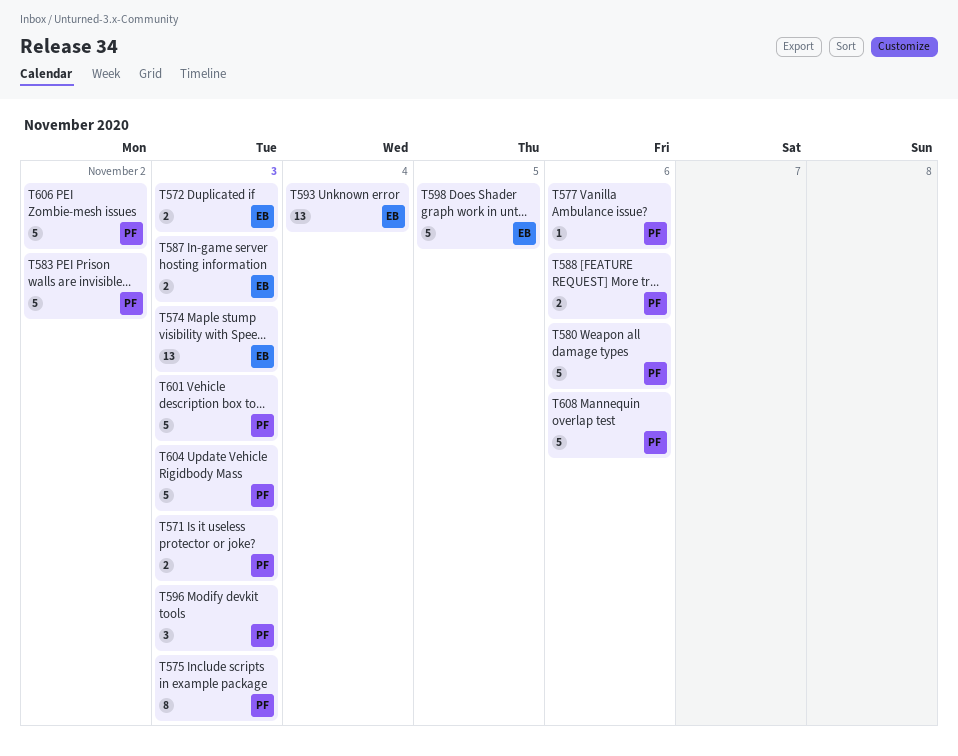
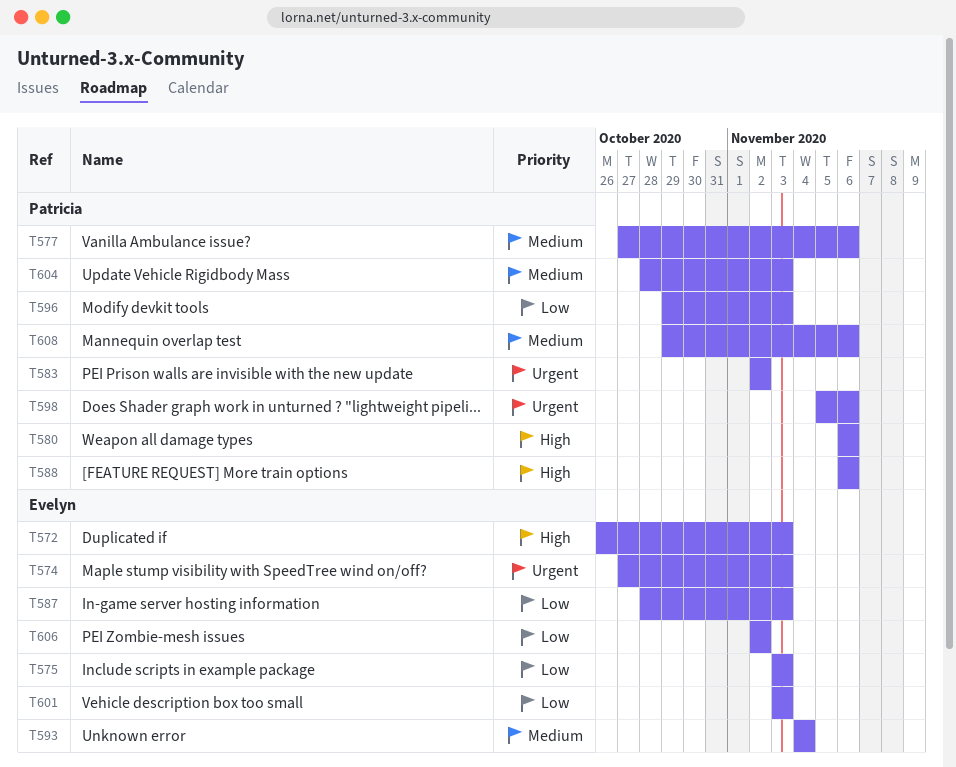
T571: present -> none
T575, owner: Patricia -> Evelyn
T598, owner: Evelyn -> Patricia
T598, due: Nov 5 -> Nov 6
T601, owner: Patricia -> Evelyn
T606, owner: Patricia -> Evelyn

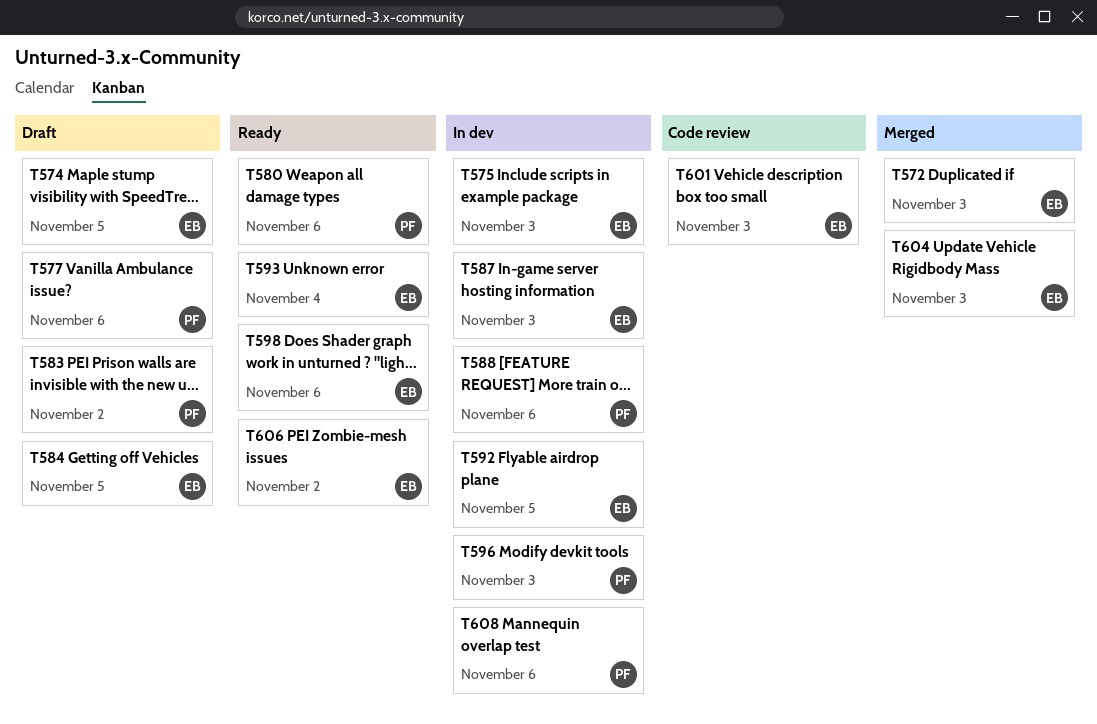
T574, due: Nov 3 -> Nov 5
T584: none -> present
T592: none -> present
T598, owner: Patricia -> Evelyn
T604, owner: Patricia -> Evelyn

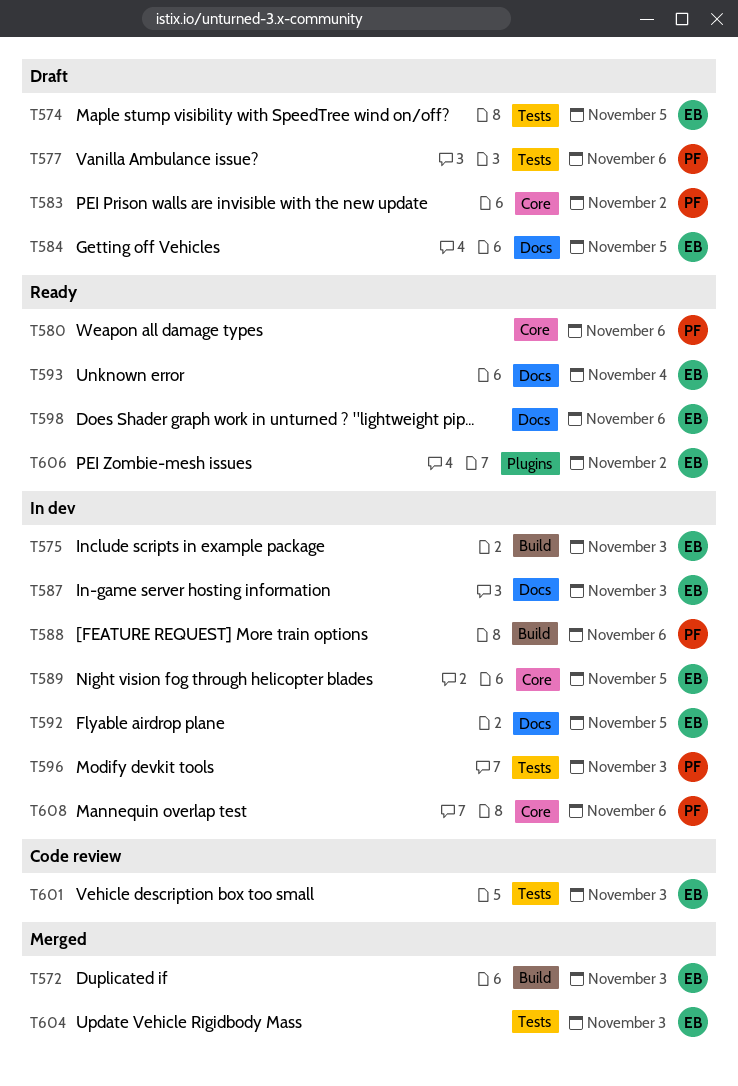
T589: none -> present

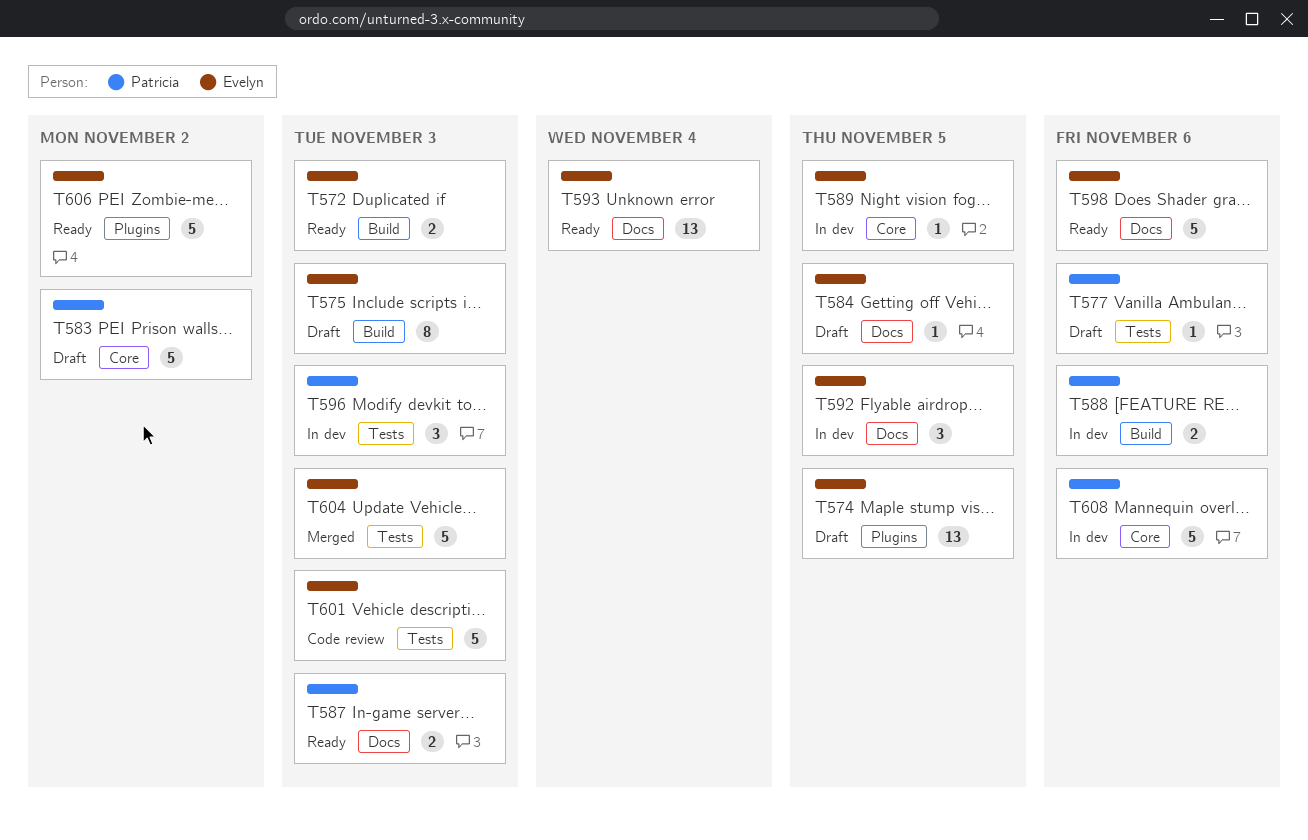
T572, status: Merged -> Ready
T574, label: Tests -> Plugins
T575, status: In dev -> Draft
T580: present -> none
T587, status: In dev -> Ready
T587, owner: Evelyn -> Patricia

